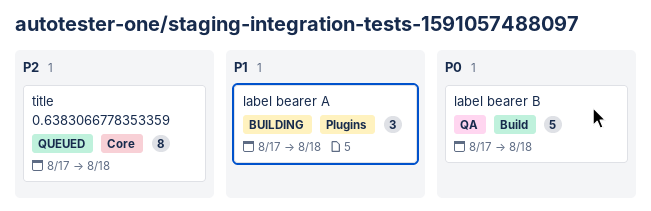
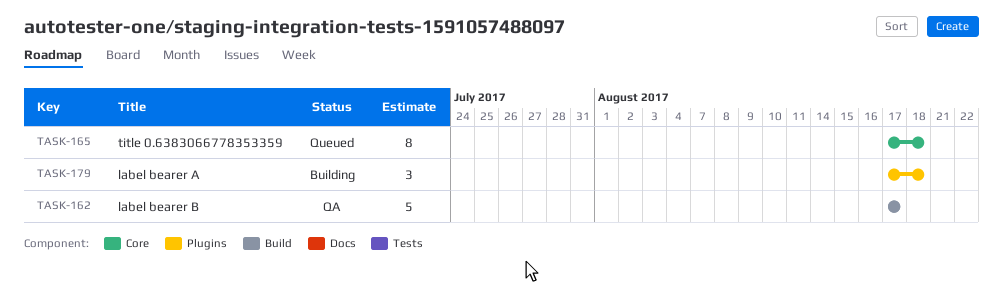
label bearer B, due: Aug 18 -> Aug 17

